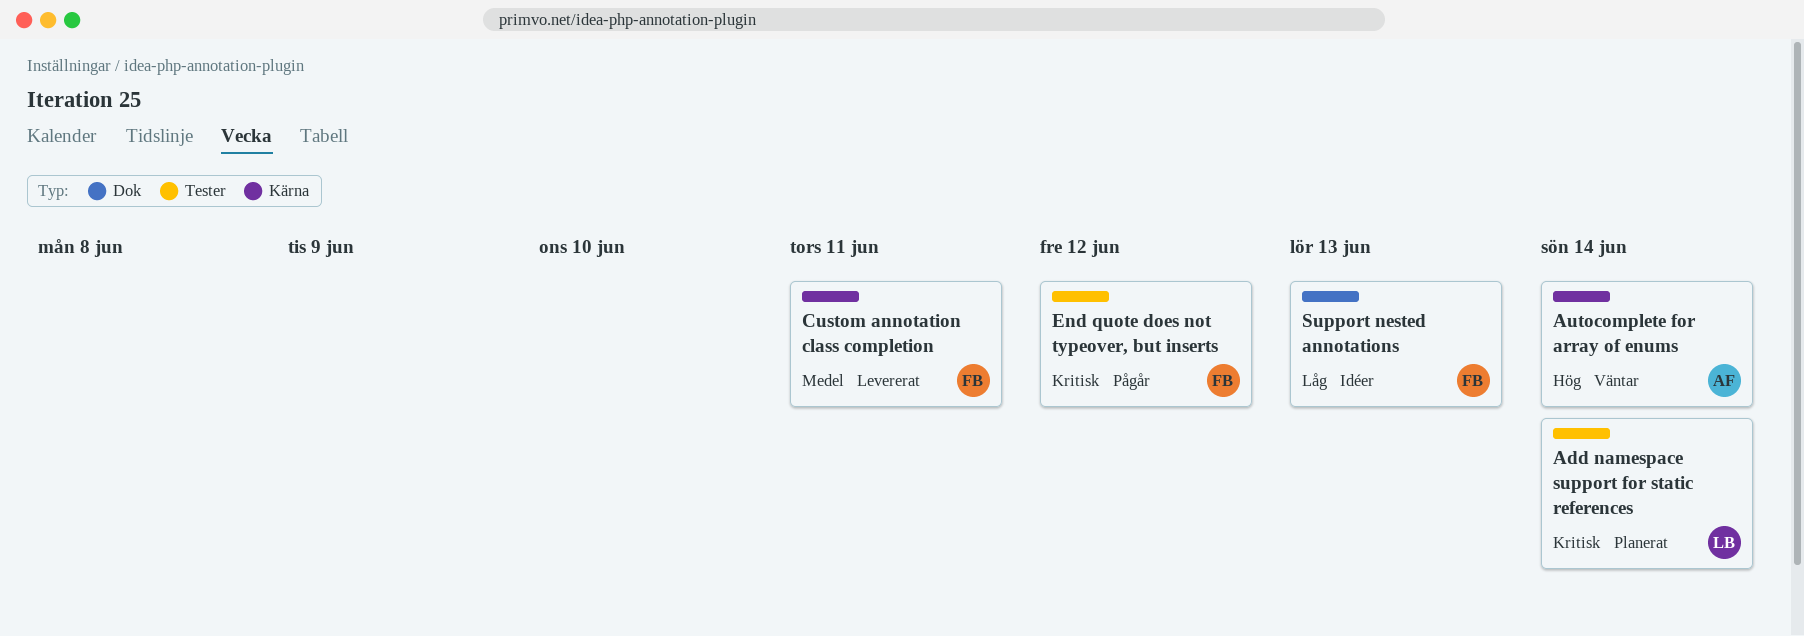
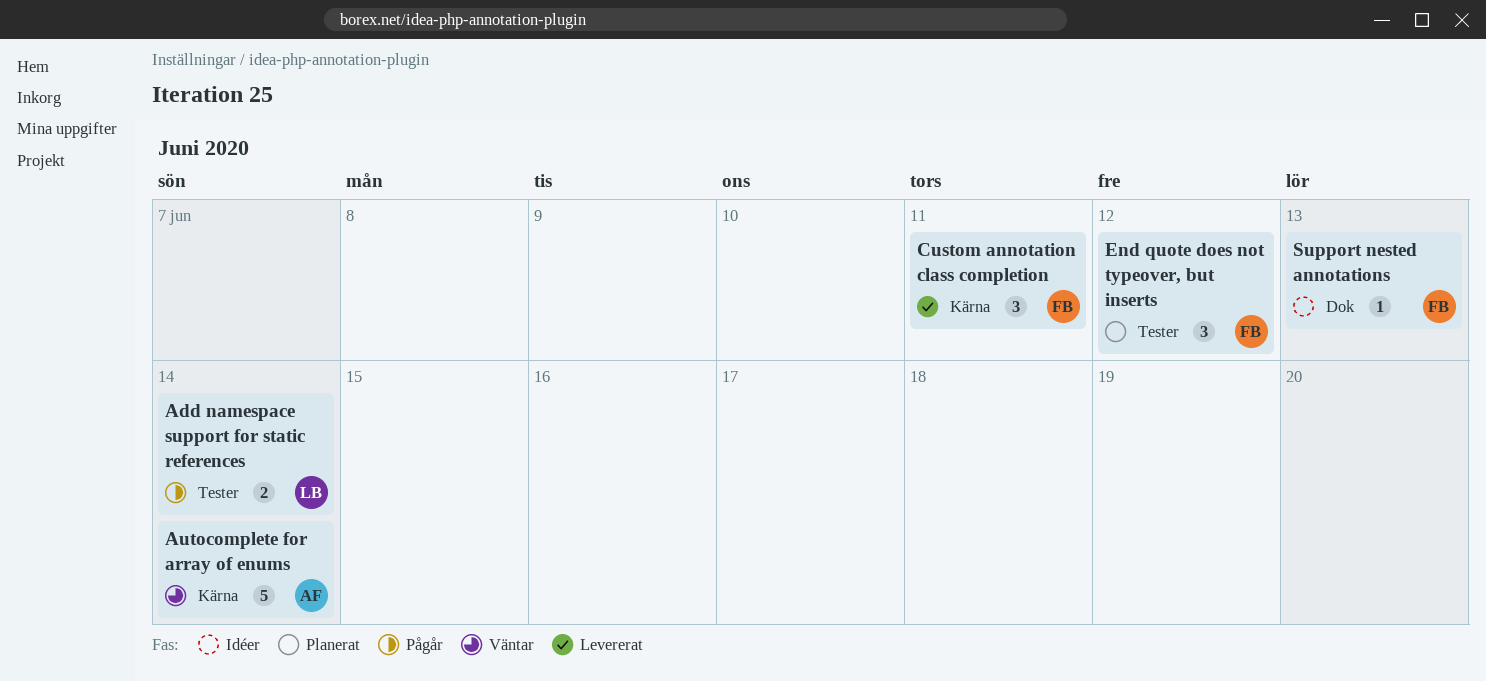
Add namespace support for static references, status: Planerat -> Pågår
End quote does not typeover, but inserts, status: Pågår -> Planerat

